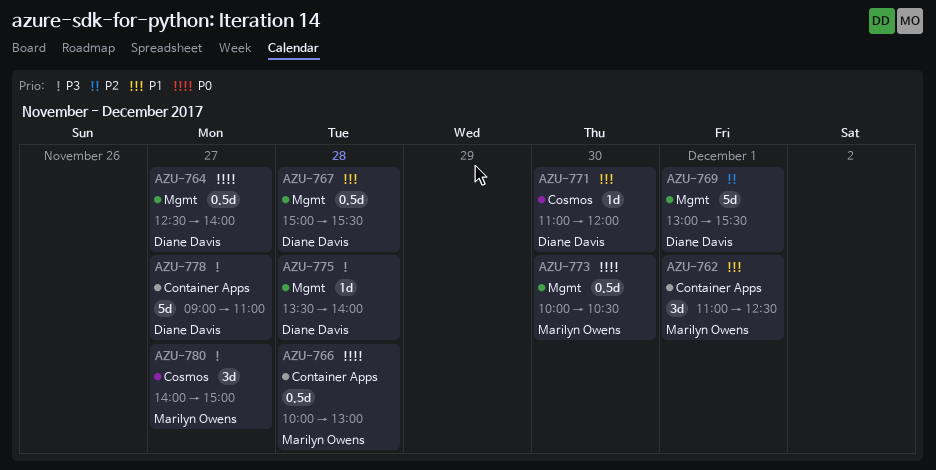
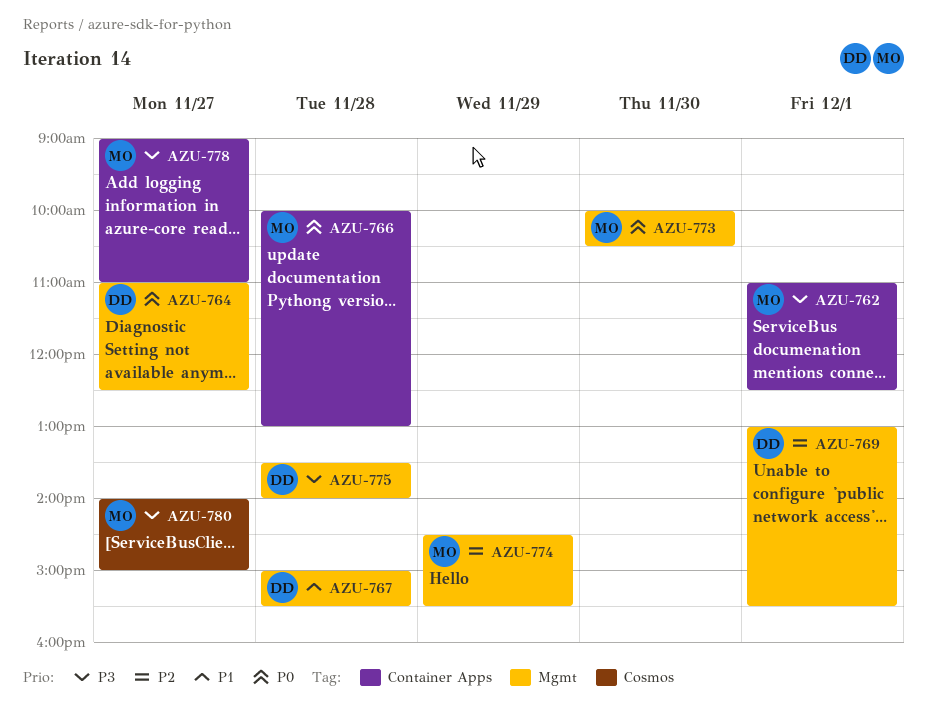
AZU-762, priority: P1 -> P3
AZU-764, begins: 12:30 -> 11:00
AZU-764, ends: 14:00 -> 12:30
AZU-771: present -> none
AZU-774: none -> present
AZU-778, owner: Diane Davis -> Marilyn Owens

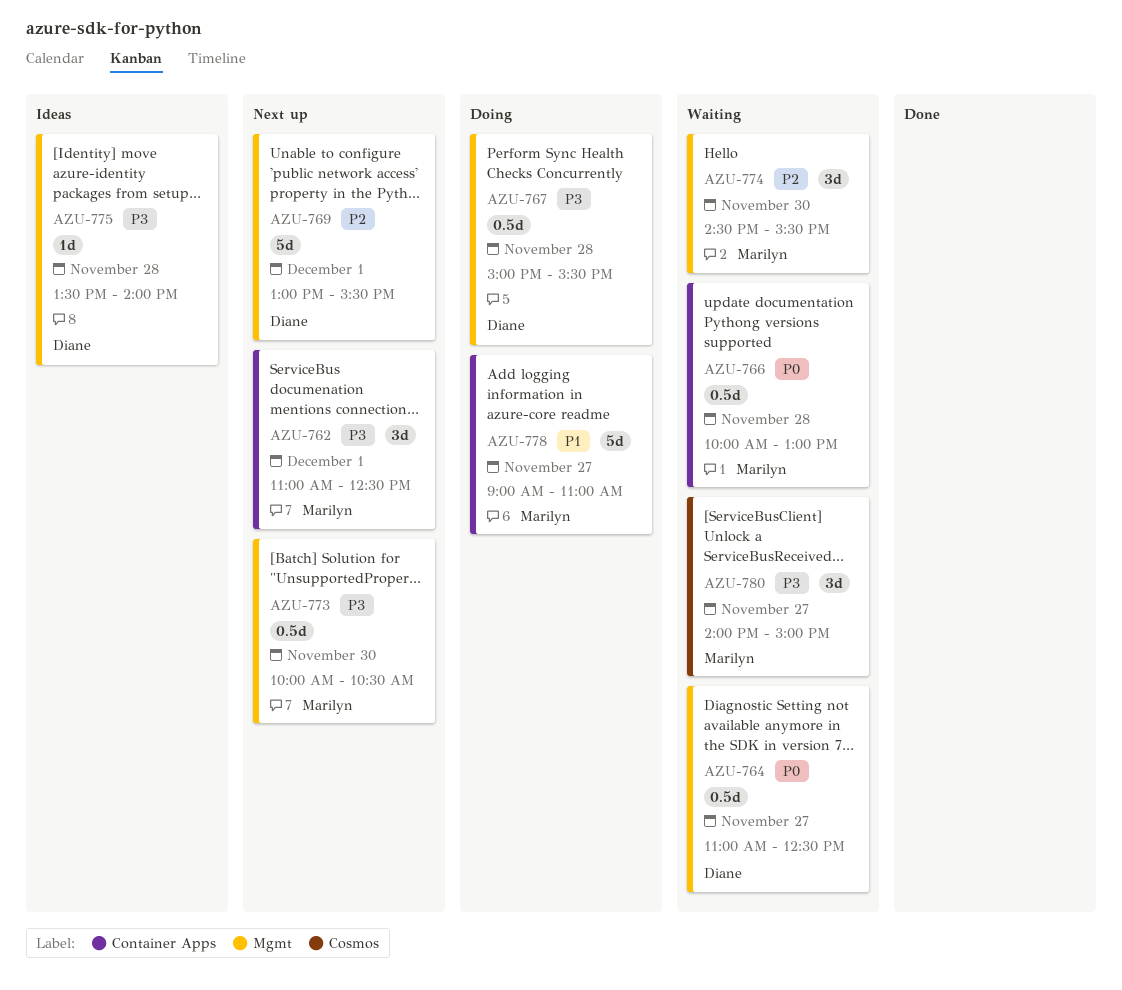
AZU-767, priority: P1 -> P3
AZU-773, priority: P0 -> P3
AZU-774, day: Nov 29 -> Nov 30
AZU-778, priority: P3 -> P1

